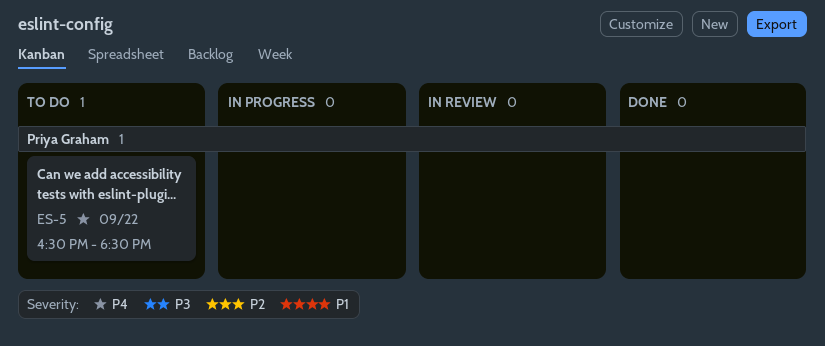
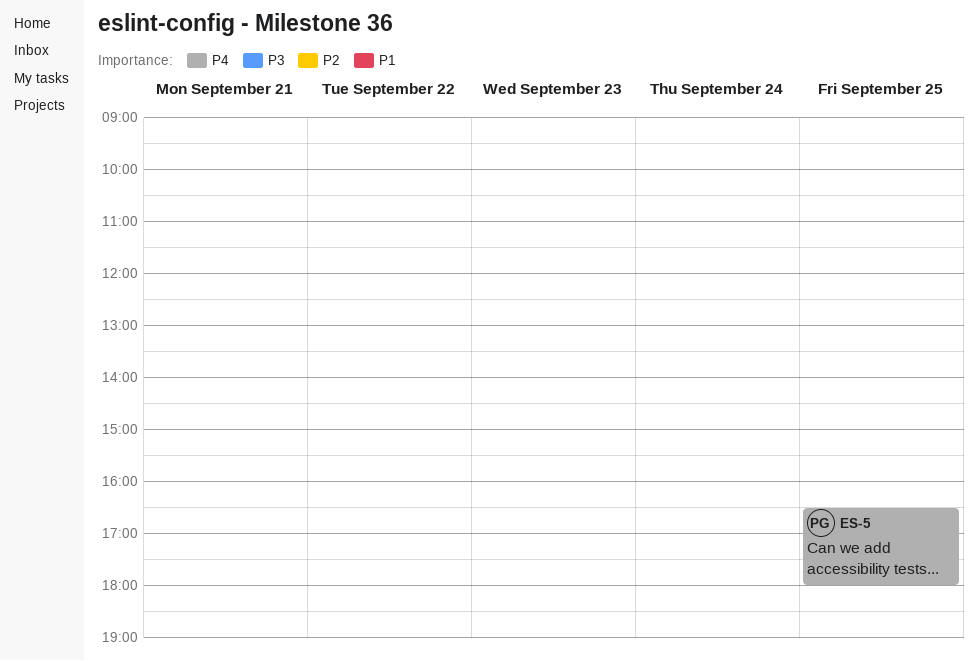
ES-5, day: Sep 22 -> Sep 25
ES-5, ends: 18:30 -> 18:00

